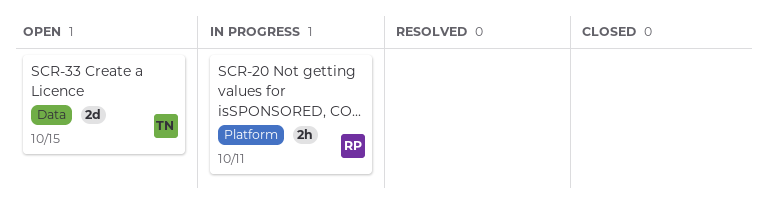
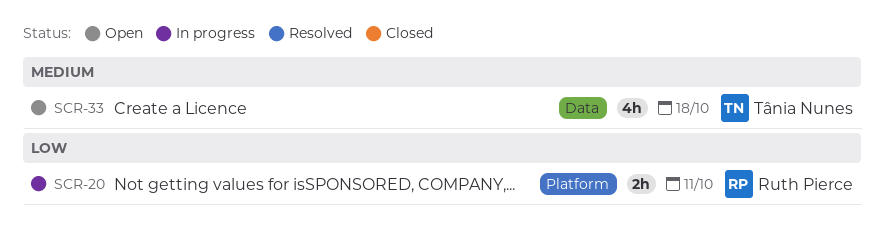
SCR-33, estimate: 2d -> 4h
SCR-33, due: Oct 15 -> Oct 18

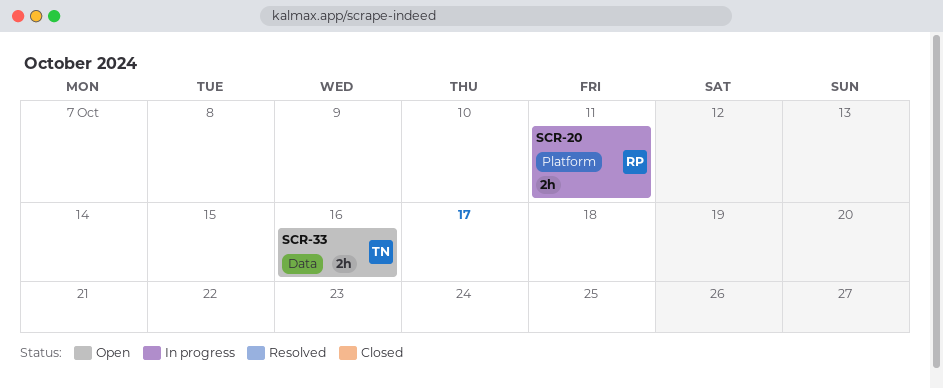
SCR-33, estimate: 4h -> 2h
SCR-33, due: Oct 18 -> Oct 16

